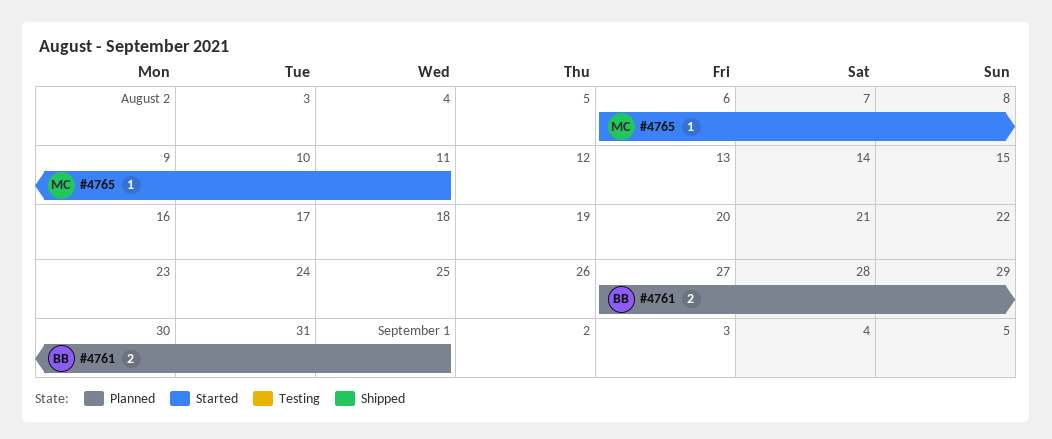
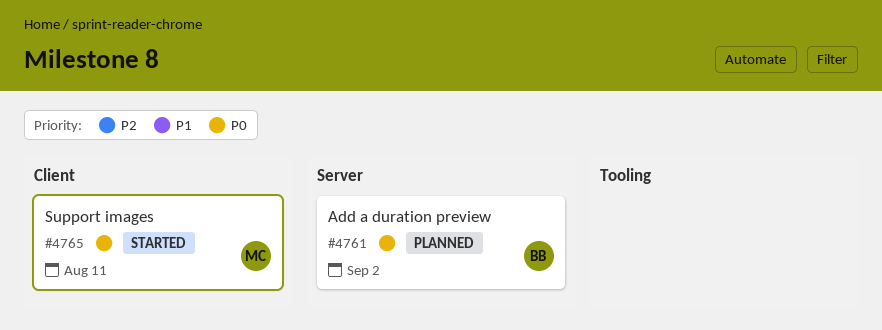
#4761, due: Sep 1 -> Sep 2

